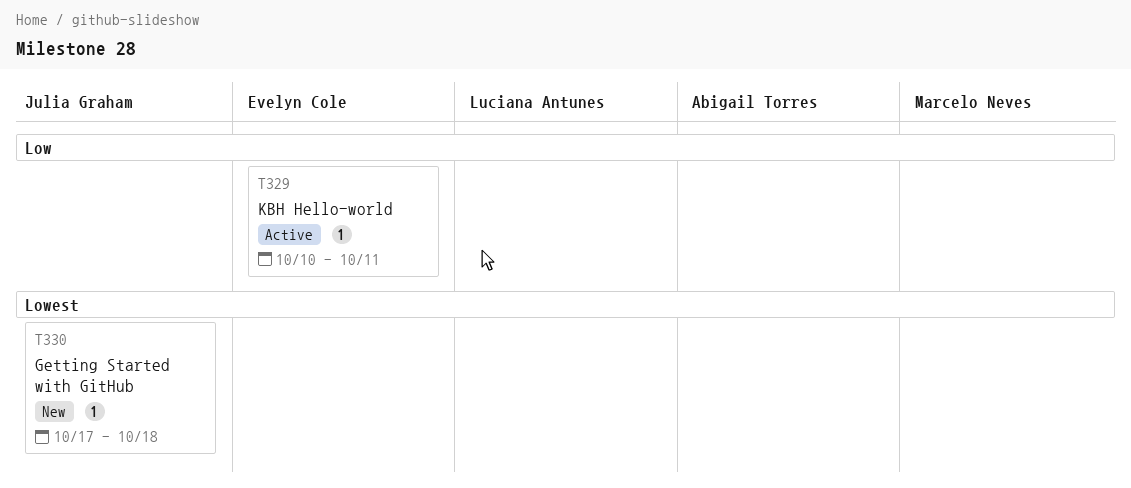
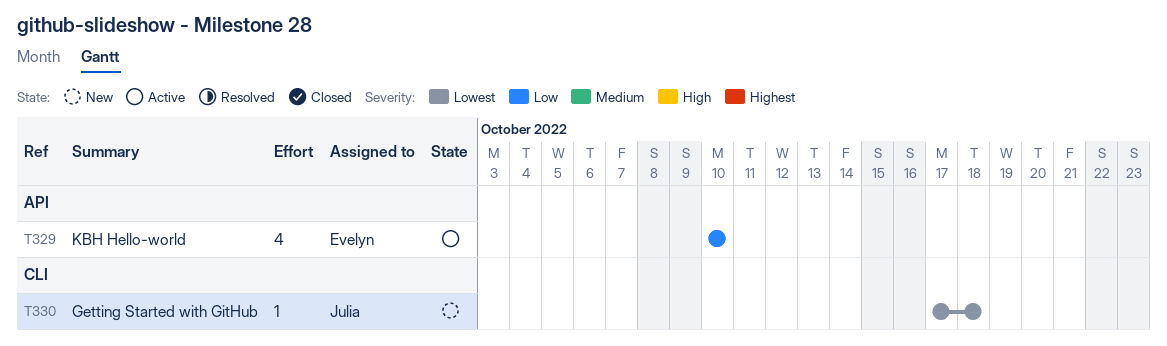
T329, estimate: 1 -> 4
T329, due: Oct 11 -> Oct 10

